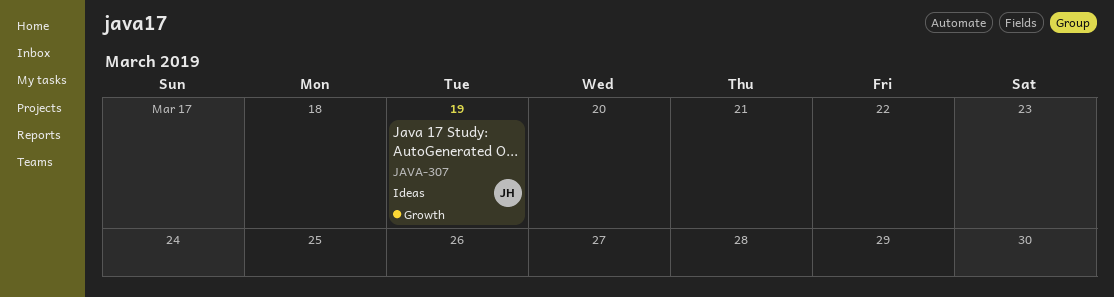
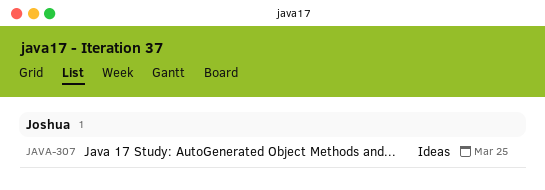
JAVA-307, due: Mar 19 -> Mar 25

